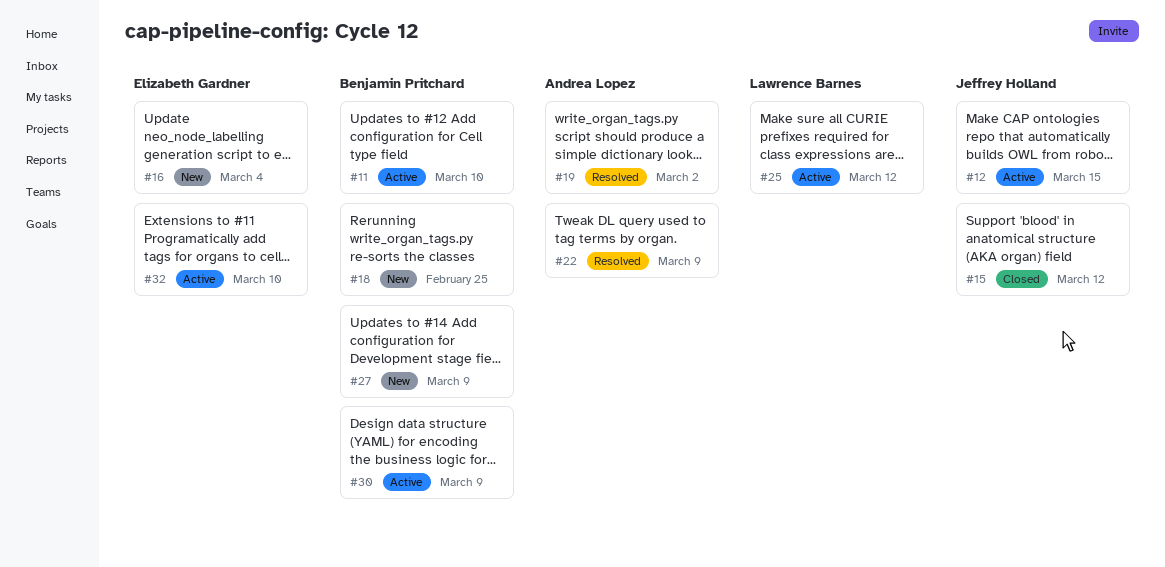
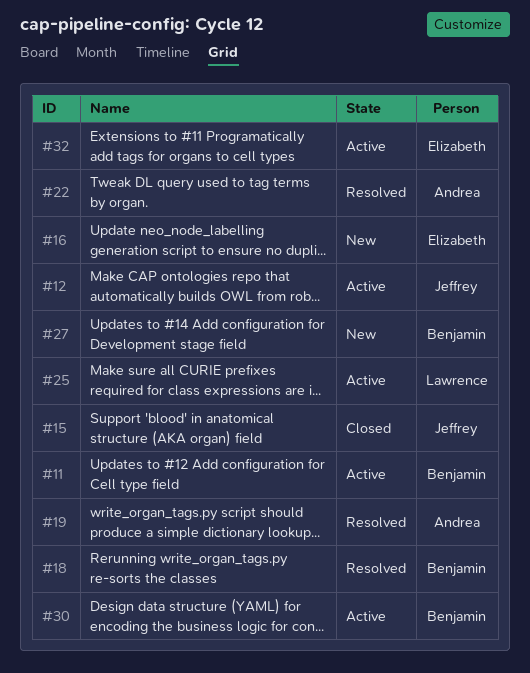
#18, status: New -> Resolved

